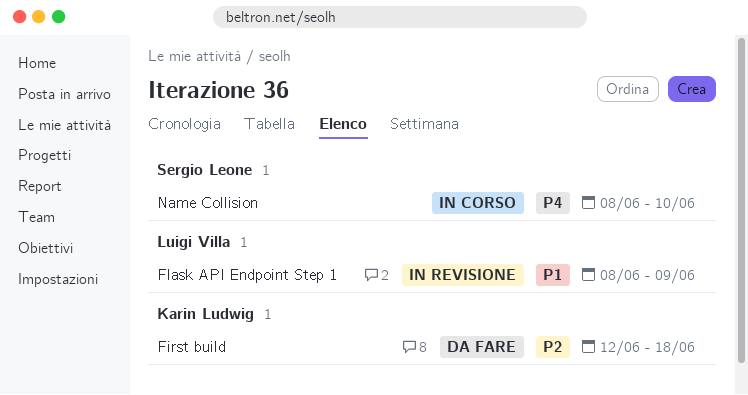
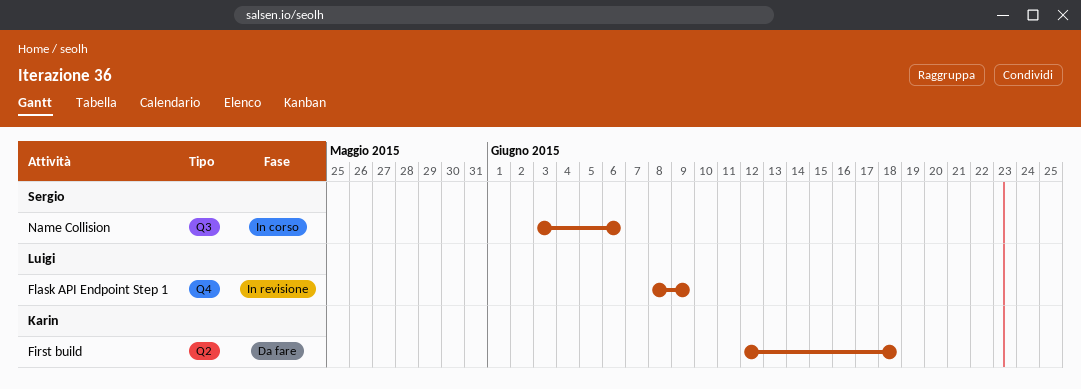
Name Collision, start: Jun 8 -> Jun 3
Name Collision, due: Jun 10 -> Jun 6

